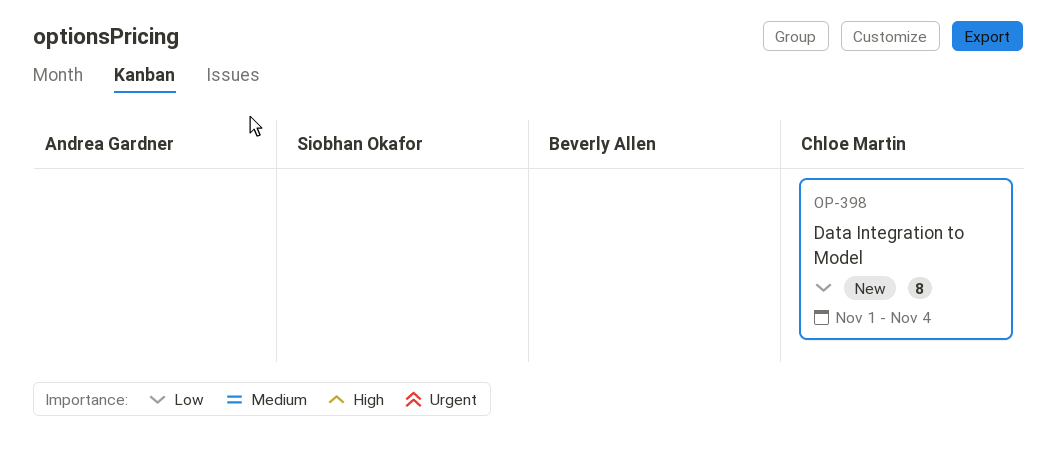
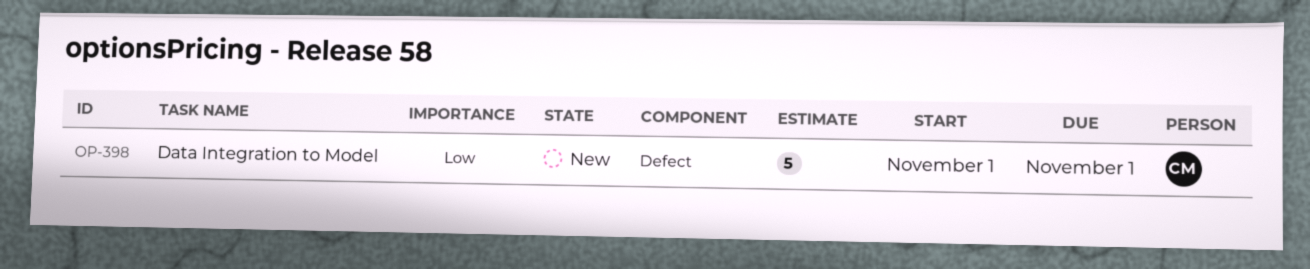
OP-398, estimate: 8 -> 5
OP-398, due: Nov 4 -> Nov 1

